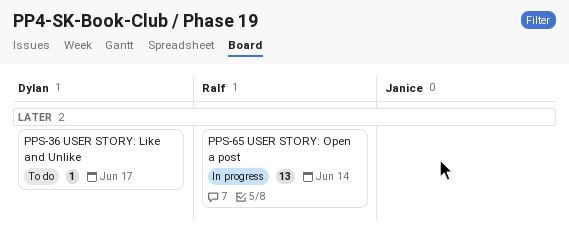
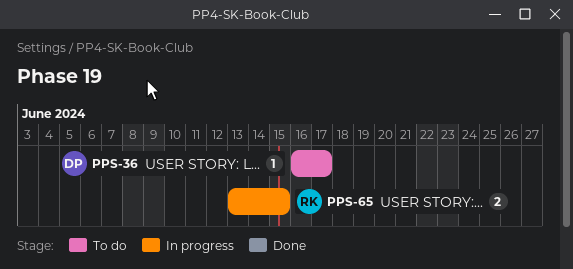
PPS-65, estimate: 13 -> 2
PPS-65, due: Jun 14 -> Jun 15

